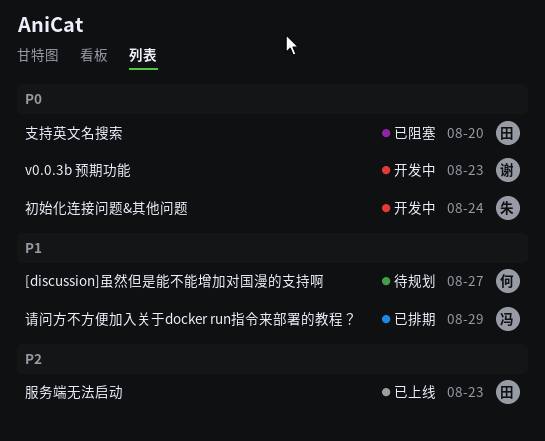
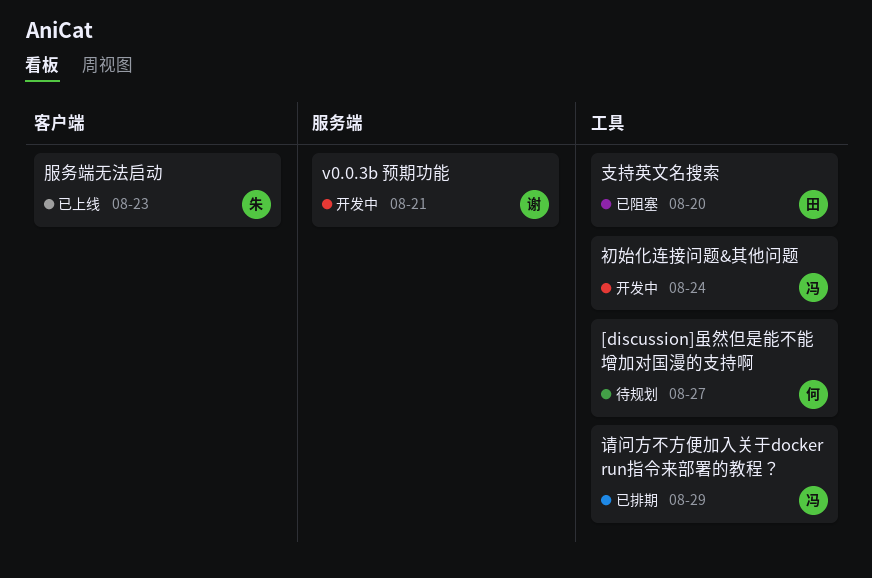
v0.0.3b 预期功能, due: Aug 23 -> Aug 21
初始化连接问题&其他问题, owner: 朱 -> 冯
服务端无法启动, owner: 田 -> 朱

